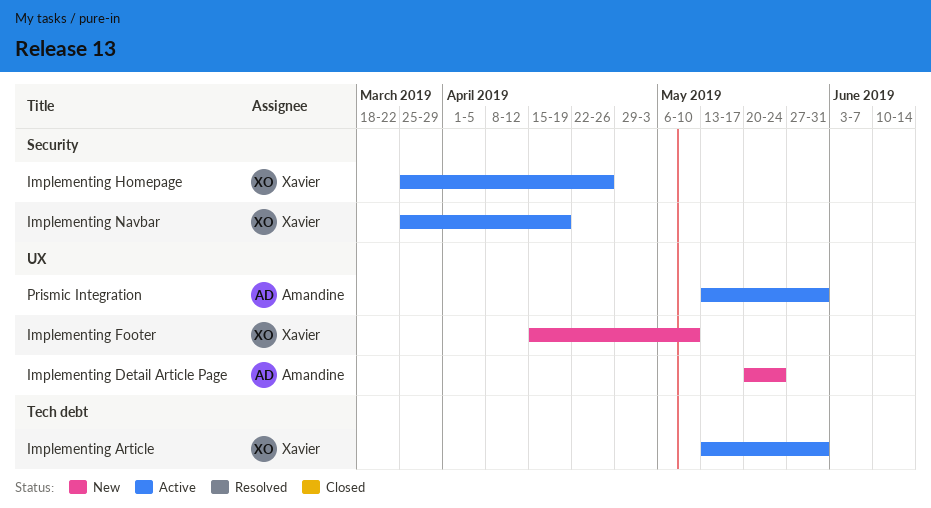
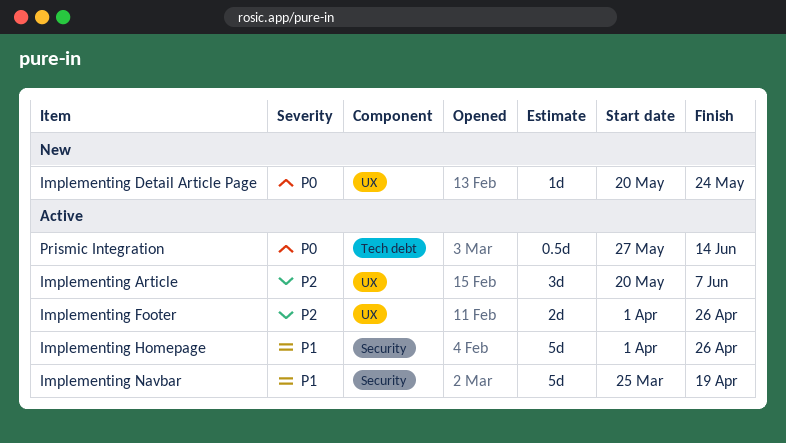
Implementing Article, label: Tech debt -> UX
Implementing Article, start: May 13 -> May 20
Implementing Article, due: May 31 -> Jun 7
Implementing Footer, status: New -> Active
Implementing Footer, start: Apr 15 -> Apr 1
Implementing Footer, due: May 10 -> Apr 26
Implementing Homepage, start: Mar 25 -> Apr 1
Prismic Integration, label: UX -> Tech debt
Prismic Integration, start: May 13 -> May 27
Prismic Integration, due: May 31 -> Jun 14

